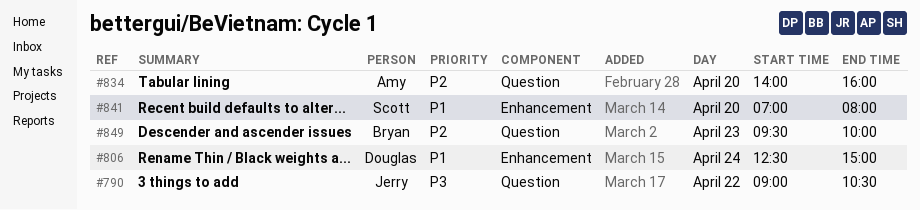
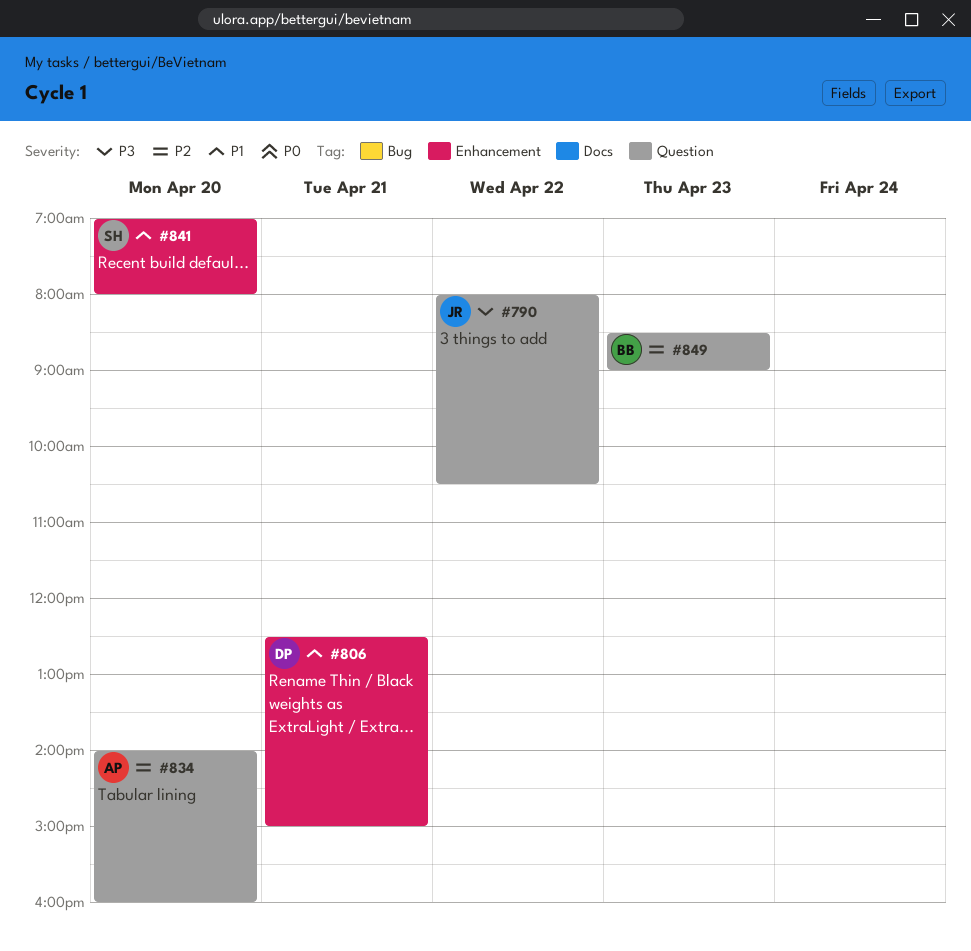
#790, begins: 09:00 -> 08:00
#806, day: Apr 24 -> Apr 21
#849, begins: 09:30 -> 08:30
#849, ends: 10:00 -> 09:00

